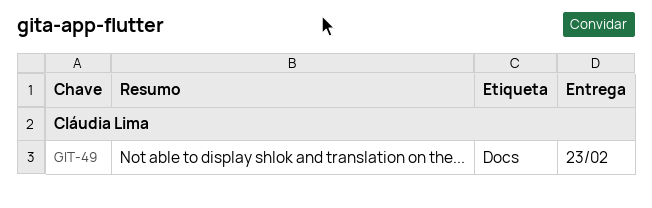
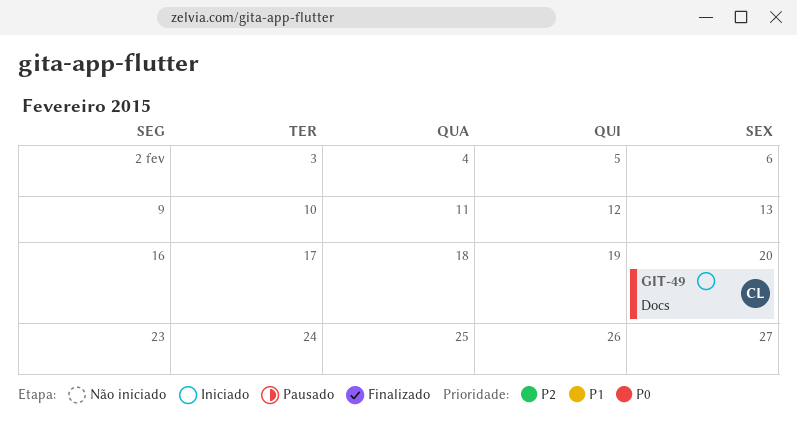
GIT-49, due: Feb 23 -> Feb 20

